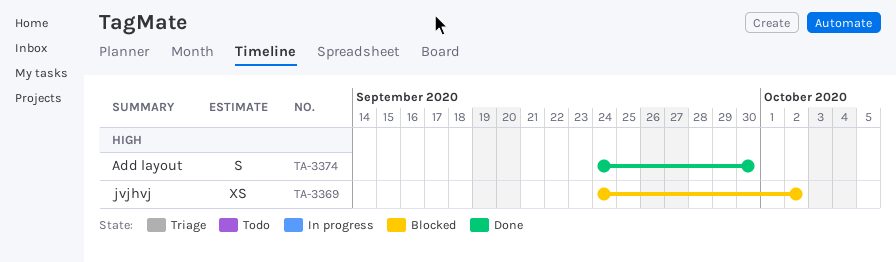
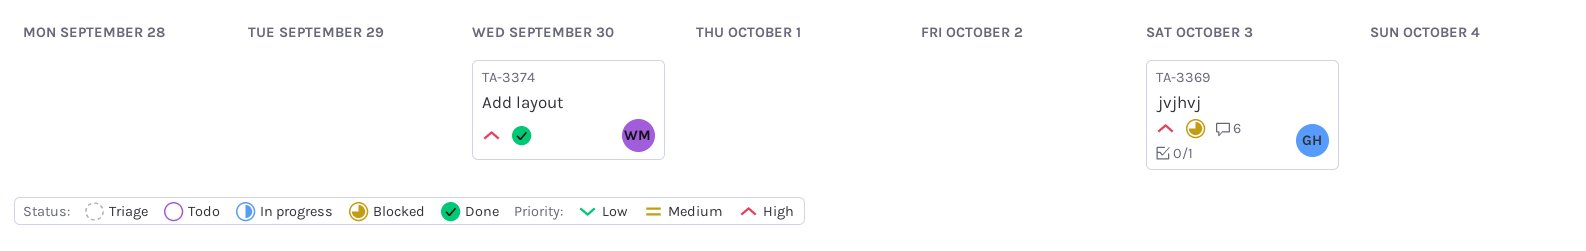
TA-3369, due: Oct 2 -> Oct 3

